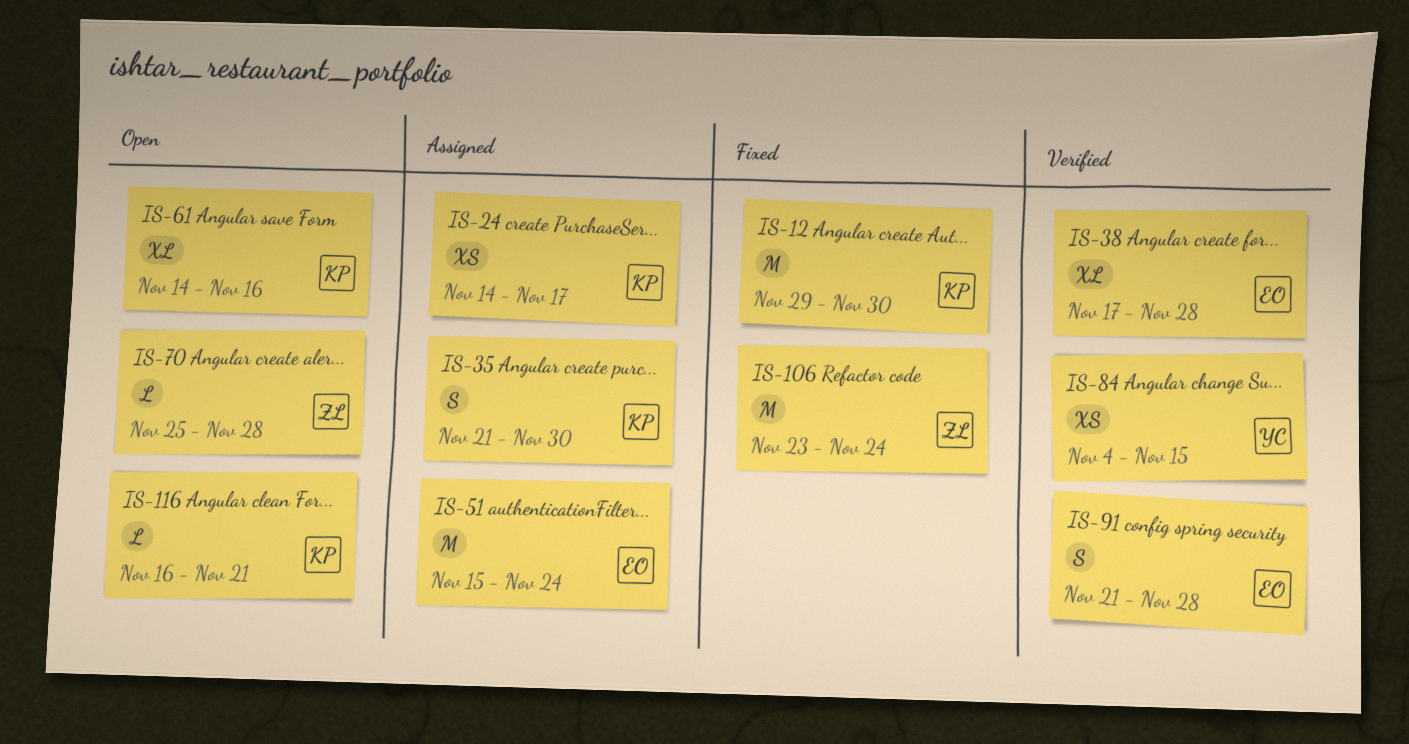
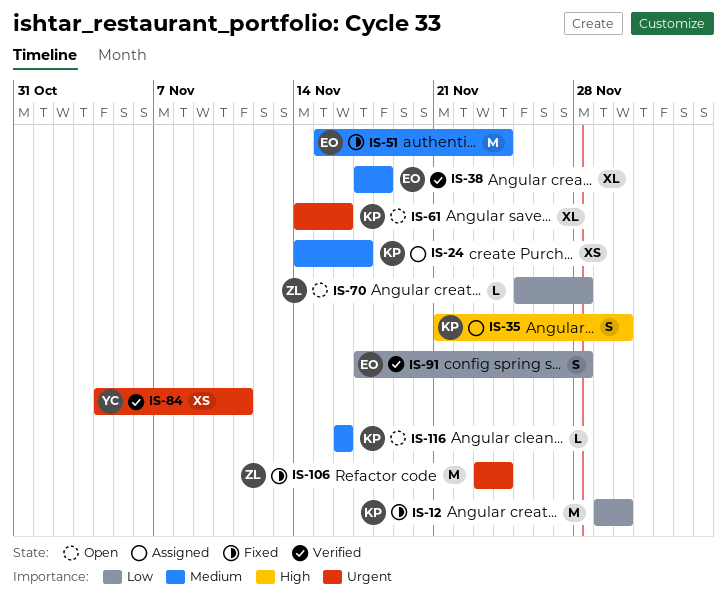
IS-38, due: Nov 28 -> Nov 18
IS-51, status: Assigned -> Fixed
IS-84, due: Nov 15 -> Nov 11
IS-91, start: Nov 21 -> Nov 17
IS-116, due: Nov 21 -> Nov 16

